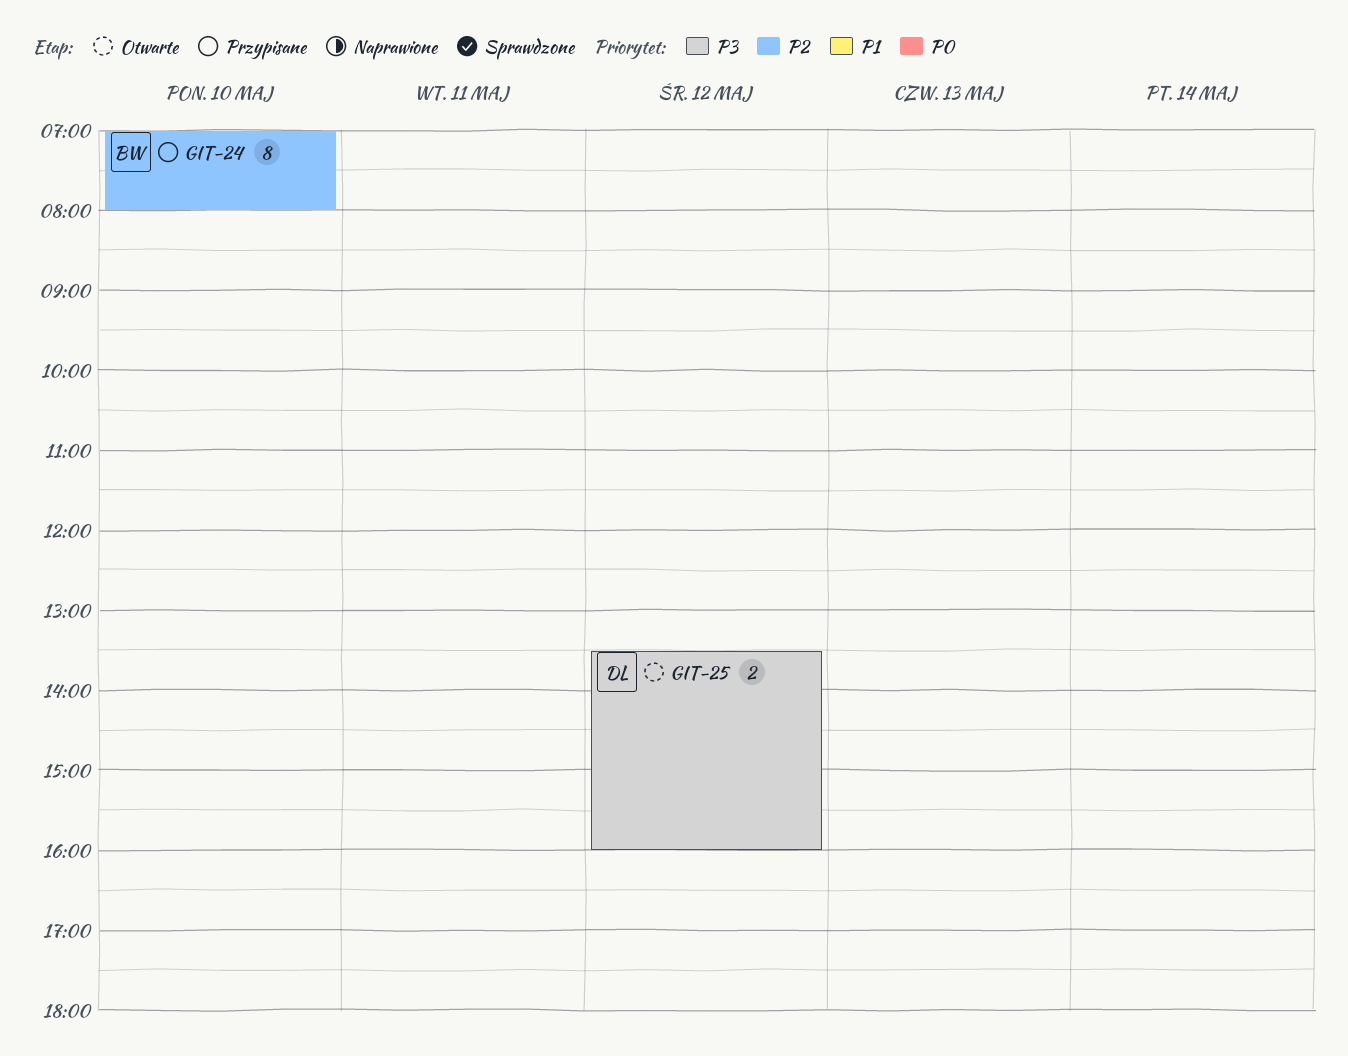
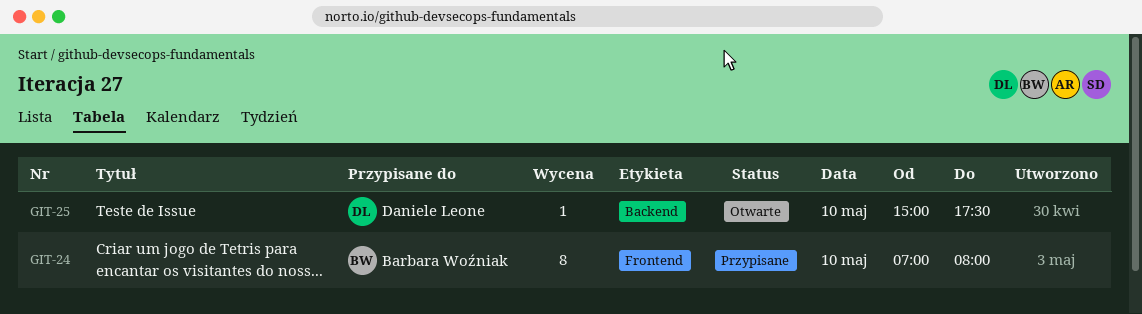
GIT-25, estimate: 2 -> 1
GIT-25, day: May 12 -> May 10
GIT-25, begins: 13:30 -> 15:00
GIT-25, ends: 16:00 -> 17:30

